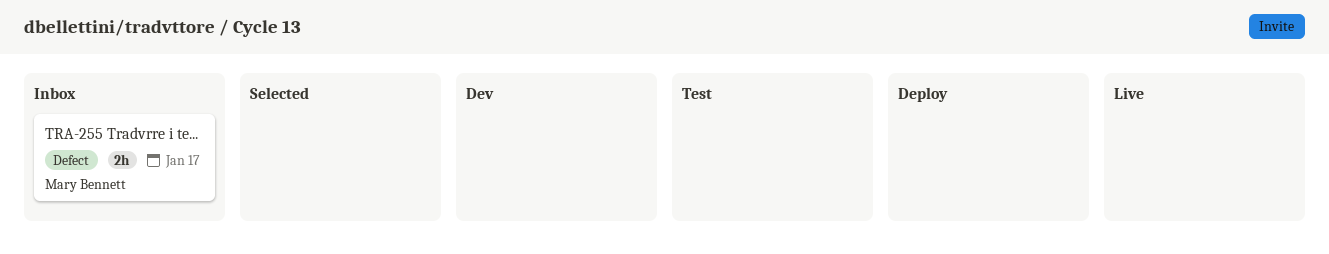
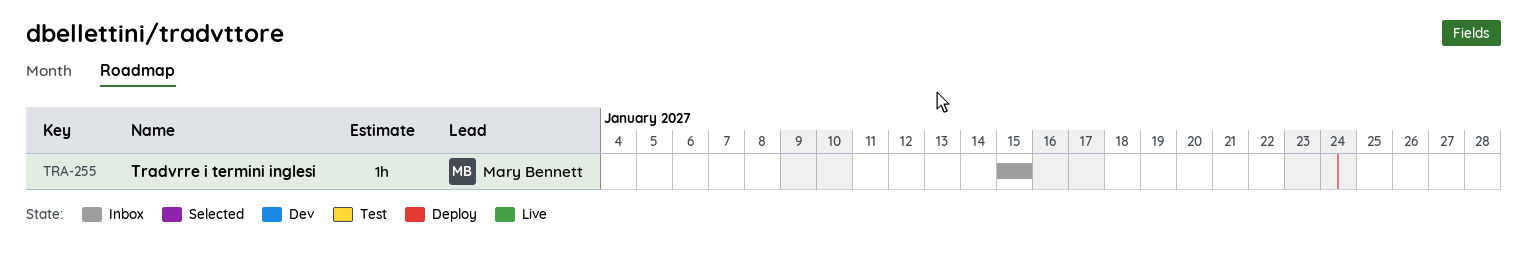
TRA-255, estimate: 2h -> 1h
TRA-255, due: Jan 17 -> Jan 15

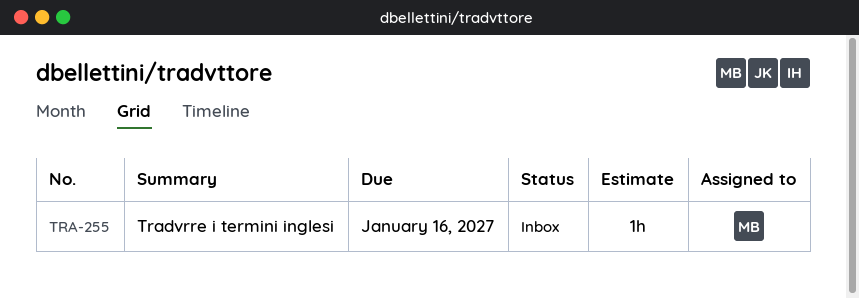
TRA-255, due: Jan 15 -> Jan 16

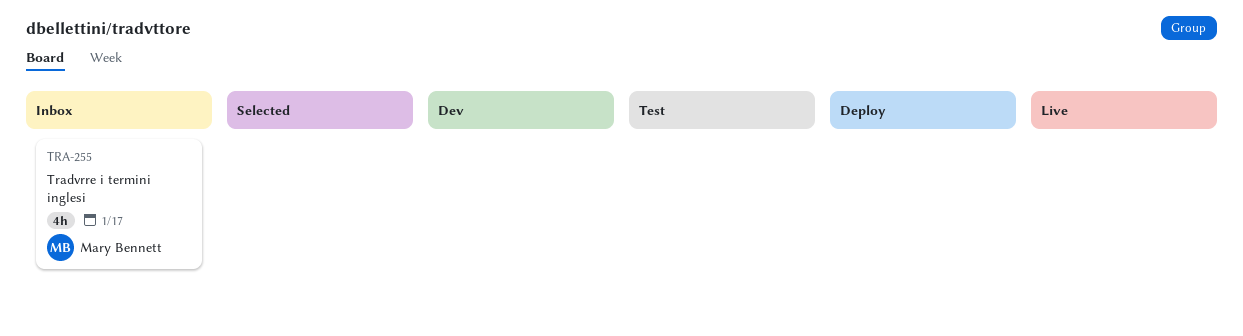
TRA-255, estimate: 1h -> 4h
TRA-255, due: Jan 16 -> Jan 17

